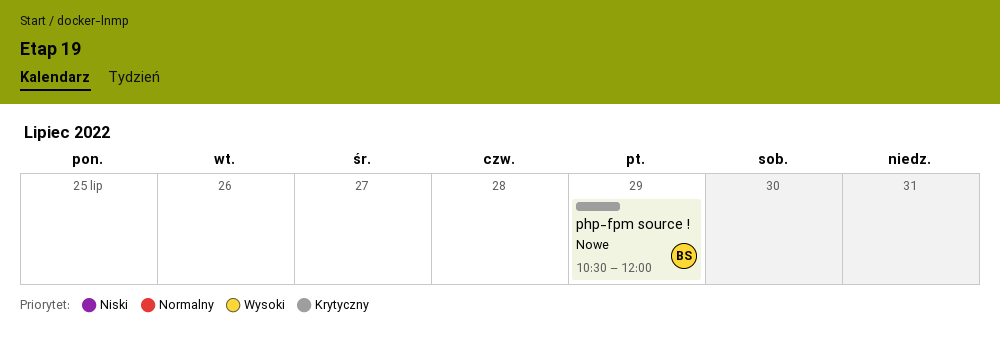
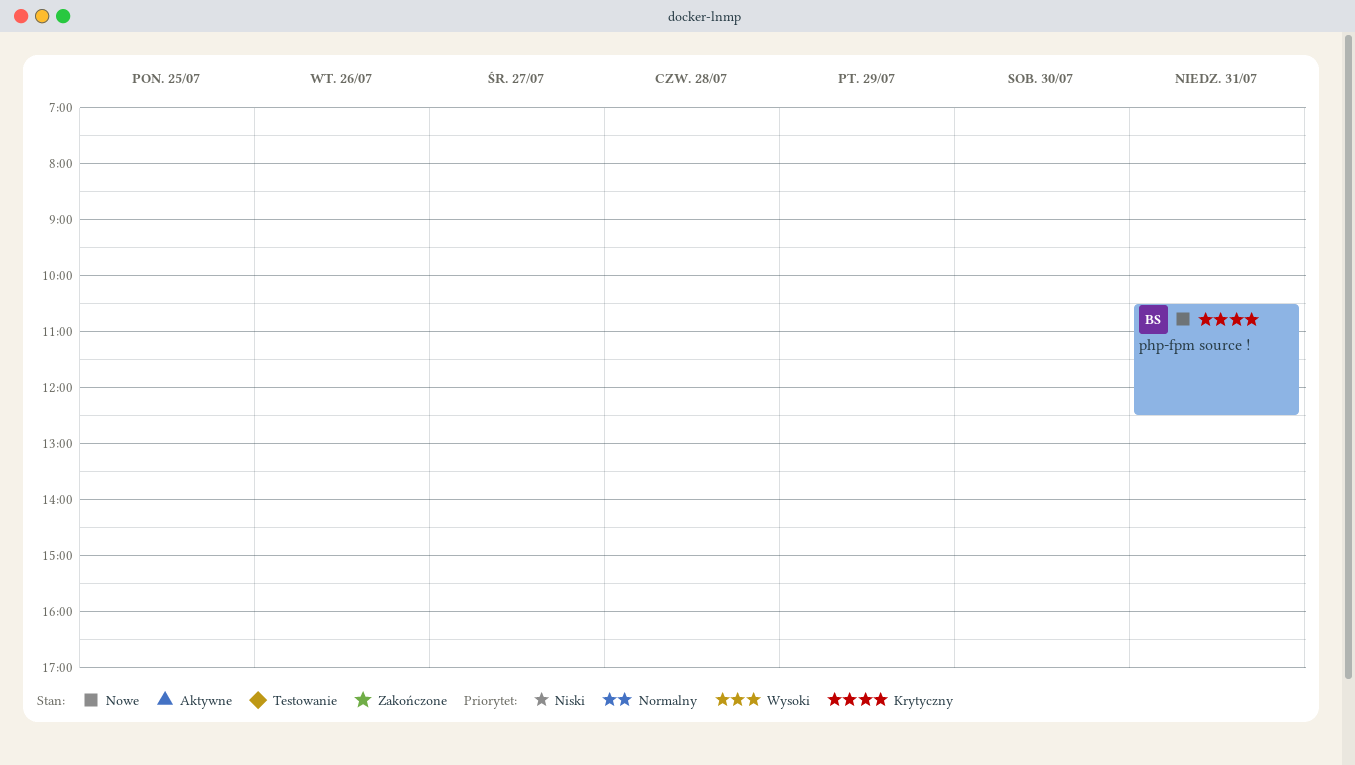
php-fpm source !, day: Jul 29 -> Jul 31
php-fpm source !, ends: 12:00 -> 12:30

